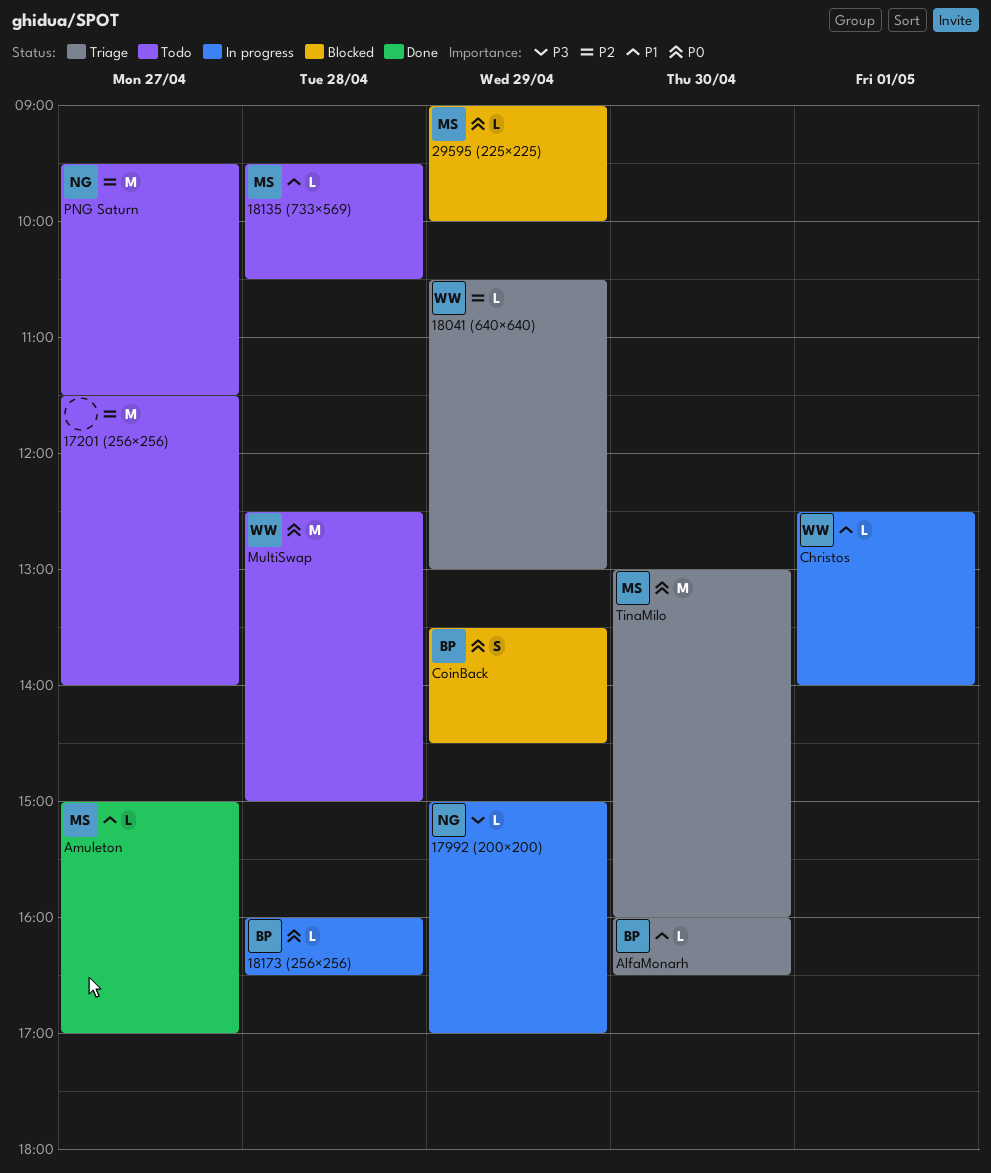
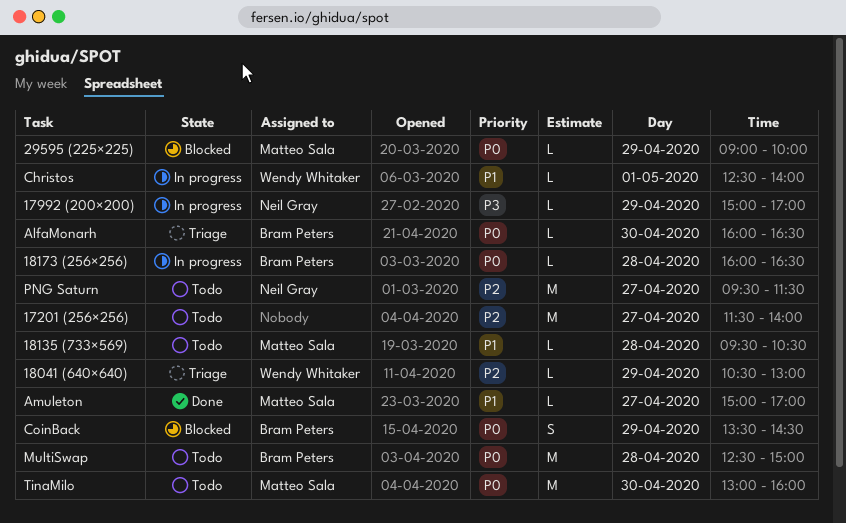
AlfaMonarh, priority: P1 -> P0
MultiSwap, owner: Wendy Whitaker -> Bram Peters
TinaMilo, status: Triage -> Todo

